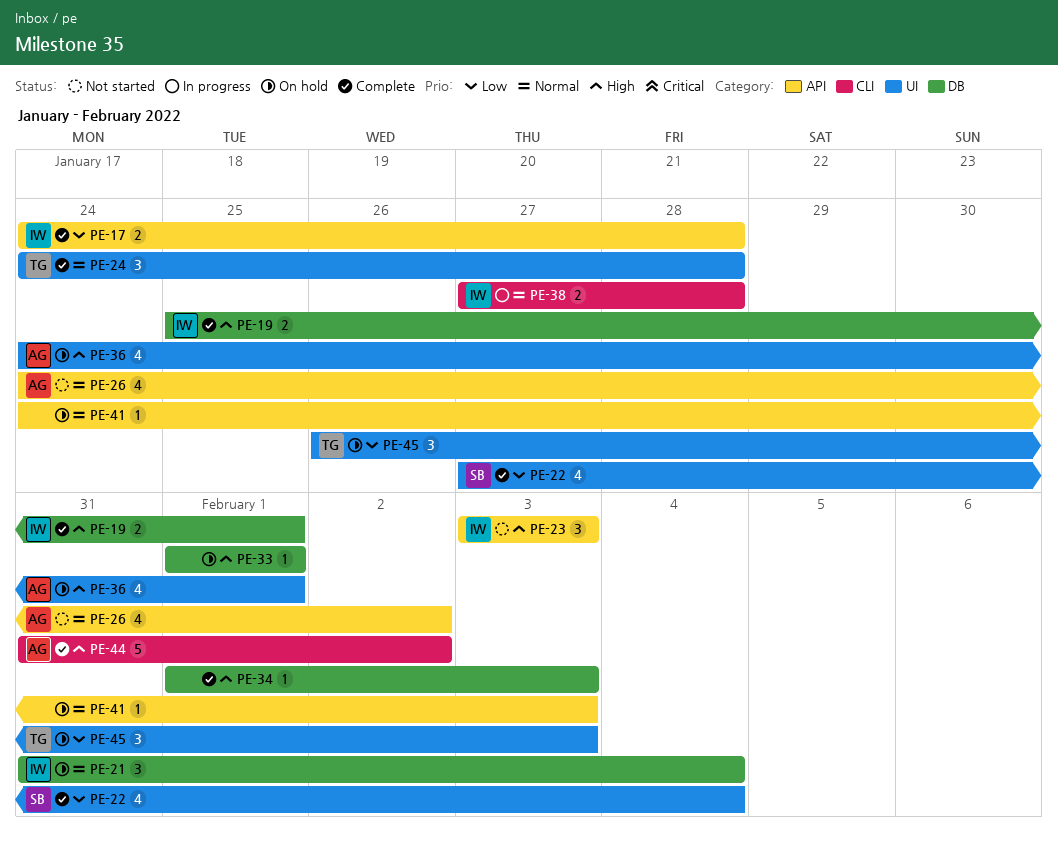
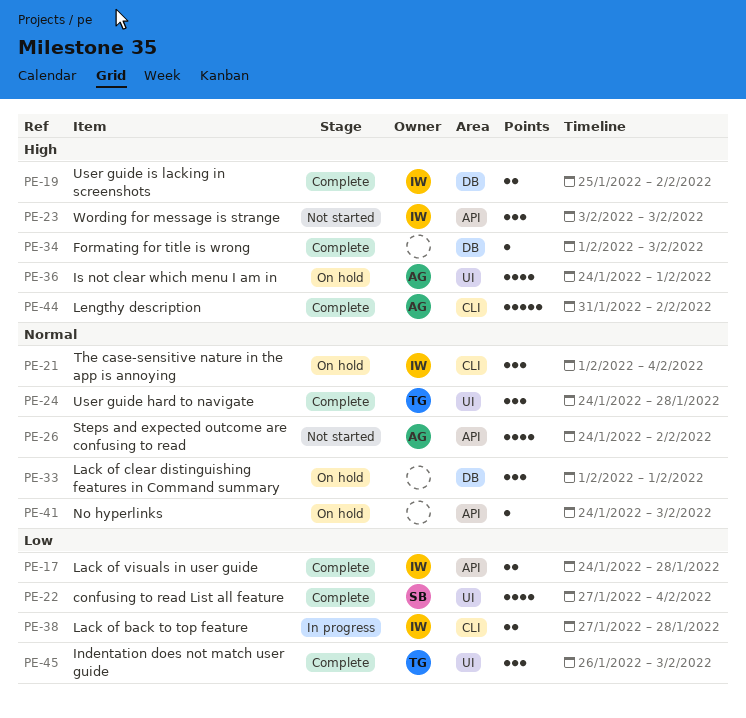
PE-19, due: Feb 1 -> Feb 2
PE-21, label: DB -> CLI
PE-21, start: Jan 31 -> Feb 1
PE-33, priority: High -> Normal
PE-33, estimate: 1 -> 3
PE-38, priority: Normal -> Low
PE-45, status: On hold -> Complete

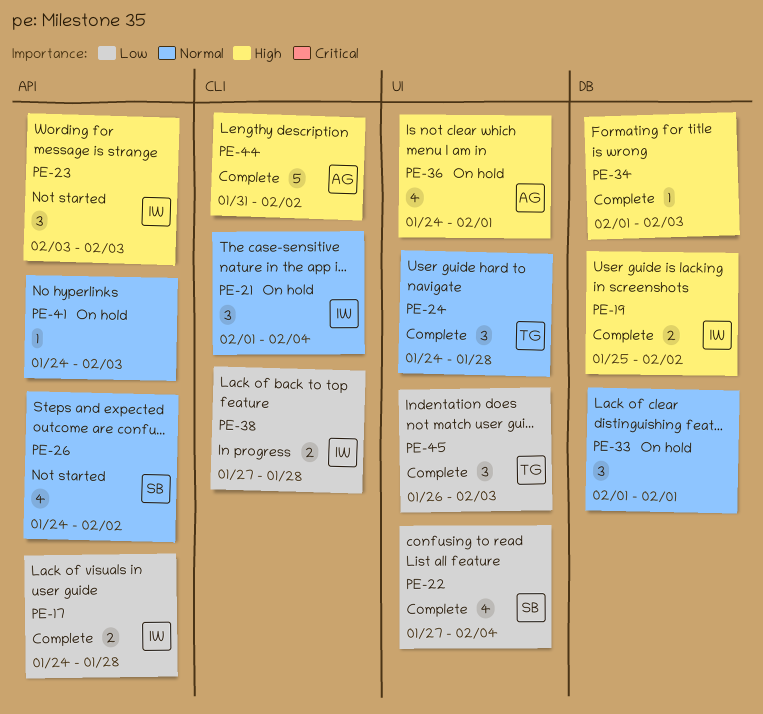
PE-26, owner: AG -> SB

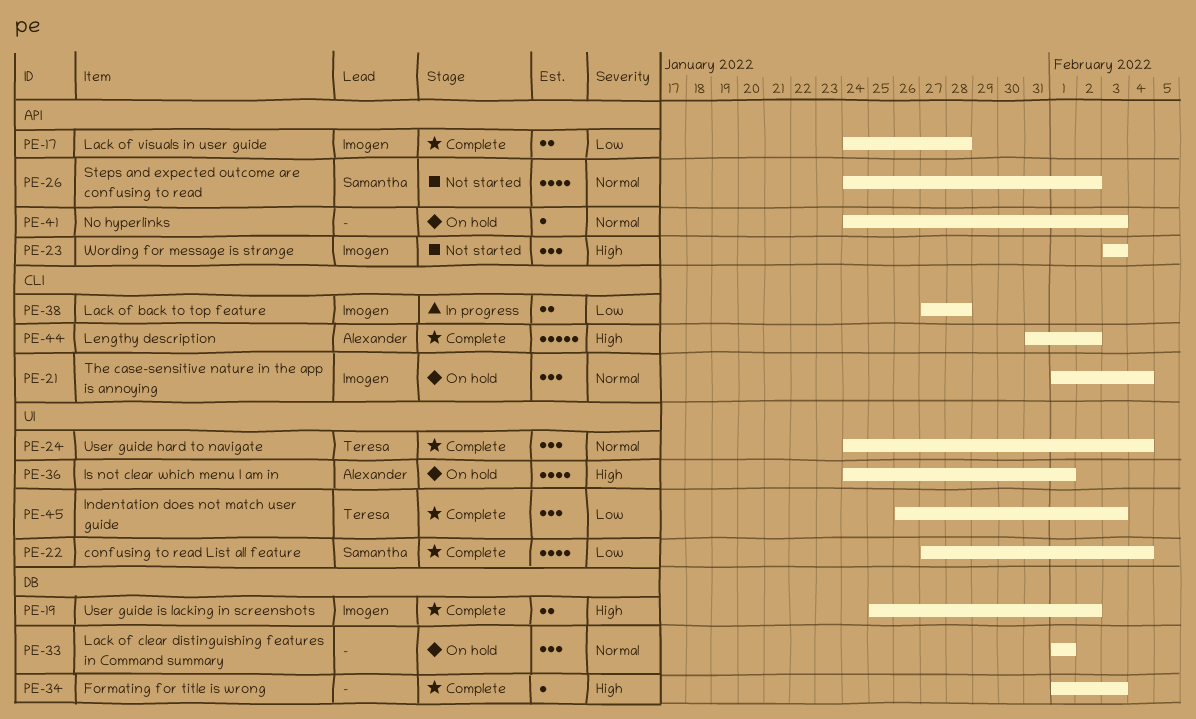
PE-24, due: Jan 28 -> Feb 4

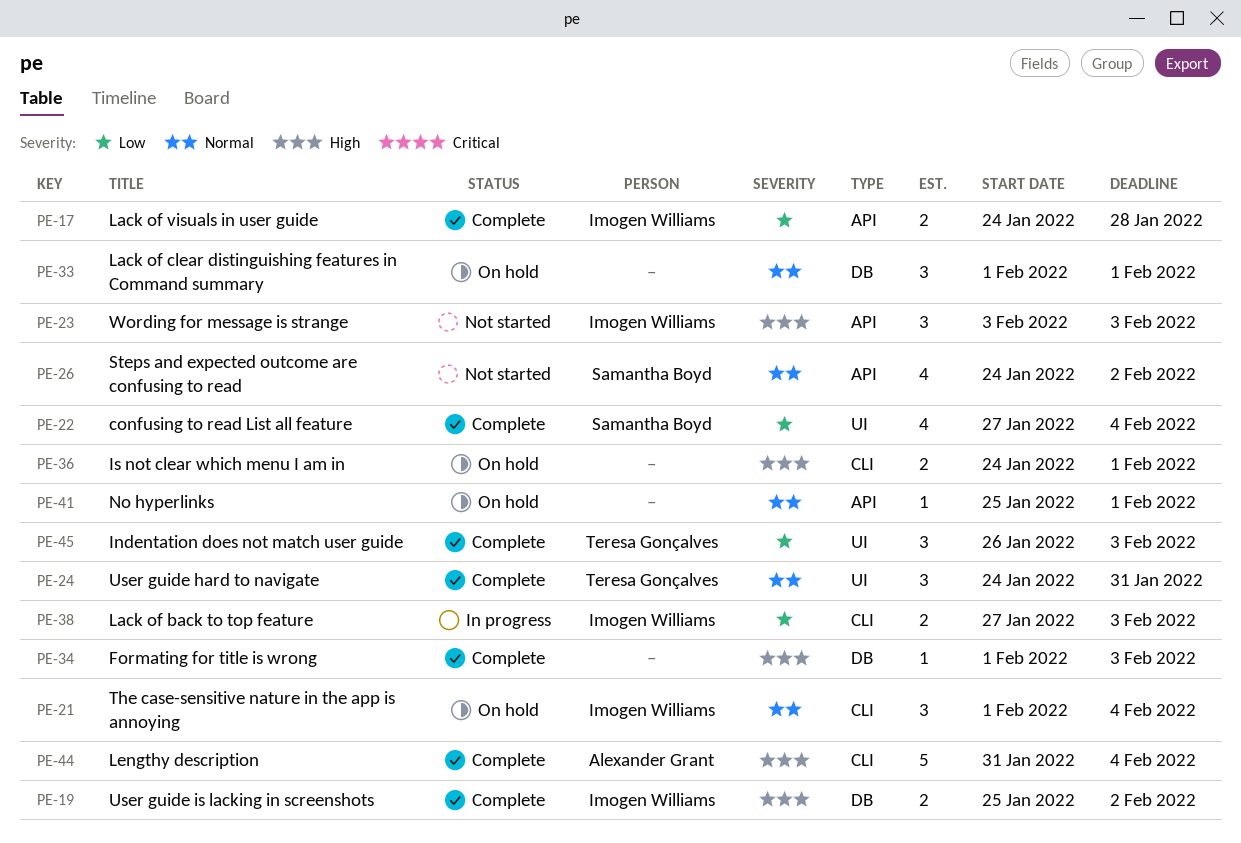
PE-24, due: Feb 4 -> Jan 31
PE-36, owner: Alexander Grant -> none
PE-36, label: UI -> CLI
PE-36, estimate: 4 -> 2
PE-38, due: Jan 28 -> Feb 3
PE-41, start: Jan 24 -> Jan 25
PE-41, due: Feb 3 -> Feb 1
PE-44, due: Feb 2 -> Feb 4

